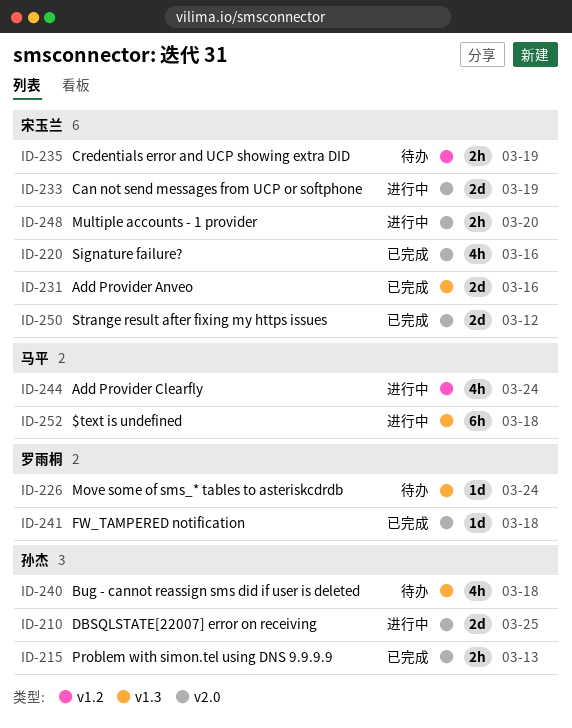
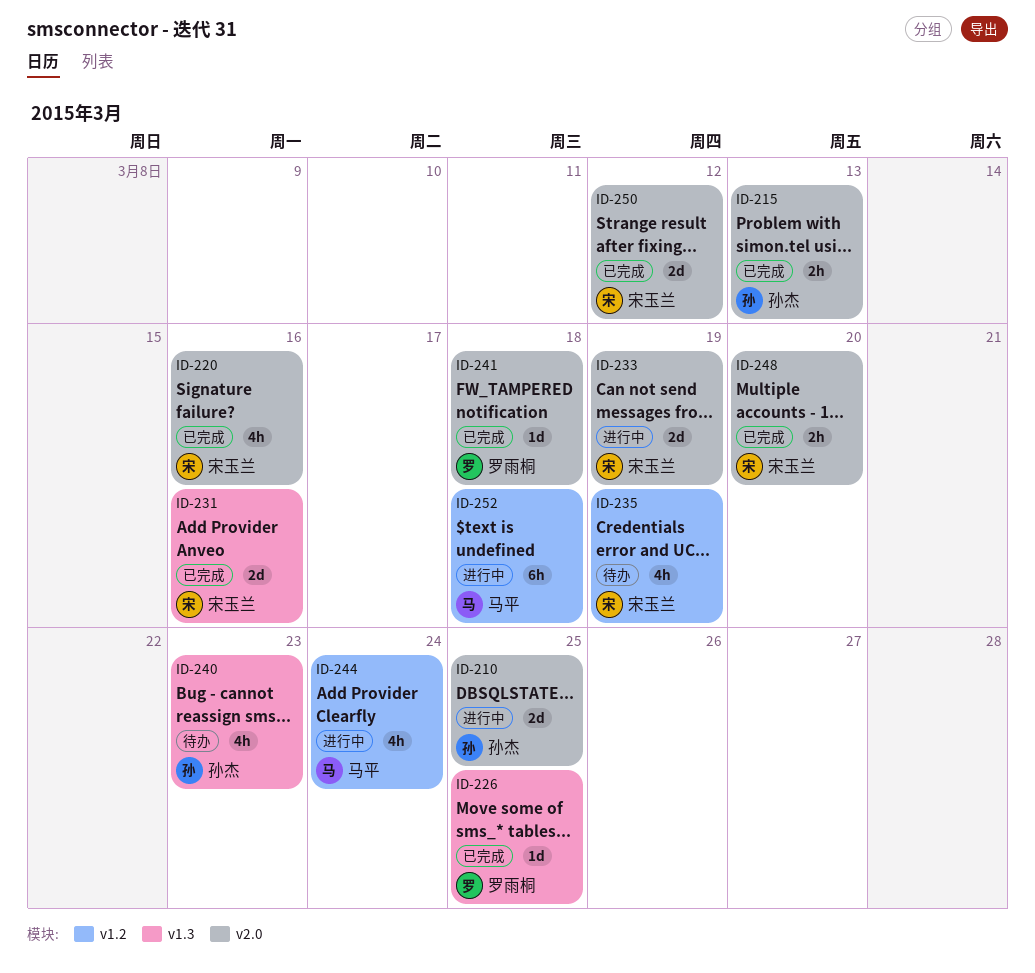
ID-226, status: 待办 -> 已完成
ID-226, due: Mar 24 -> Mar 25
ID-235, estimate: 2h -> 4h
ID-240, due: Mar 18 -> Mar 23
ID-248, status: 进行中 -> 已完成
ID-252, label: v1.3 -> v1.2

